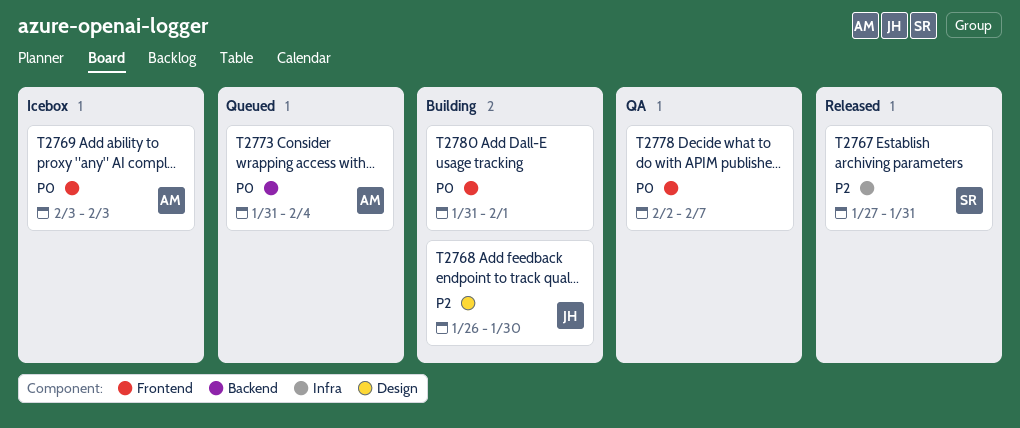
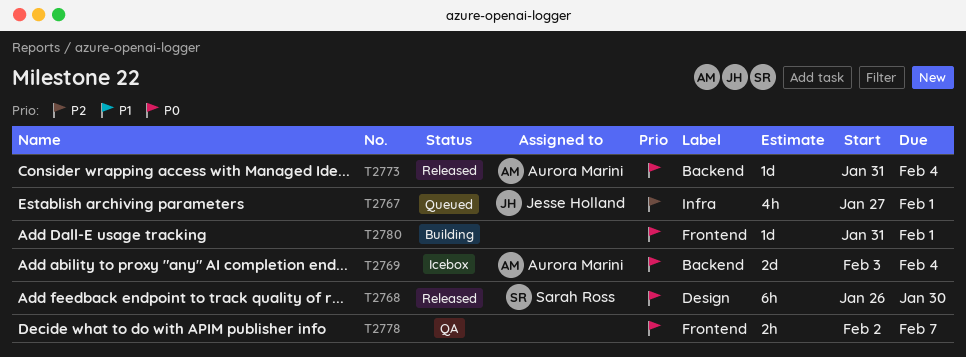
T2767, status: Released -> Queued
T2767, owner: Sarah Ross -> Jesse Holland
T2767, due: Jan 31 -> Feb 1
T2768, status: Building -> Released
T2768, owner: Jesse Holland -> Sarah Ross
T2768, priority: P2 -> P0
T2769, label: Frontend -> Backend
T2769, due: Feb 3 -> Feb 4
T2773, status: Queued -> Released

